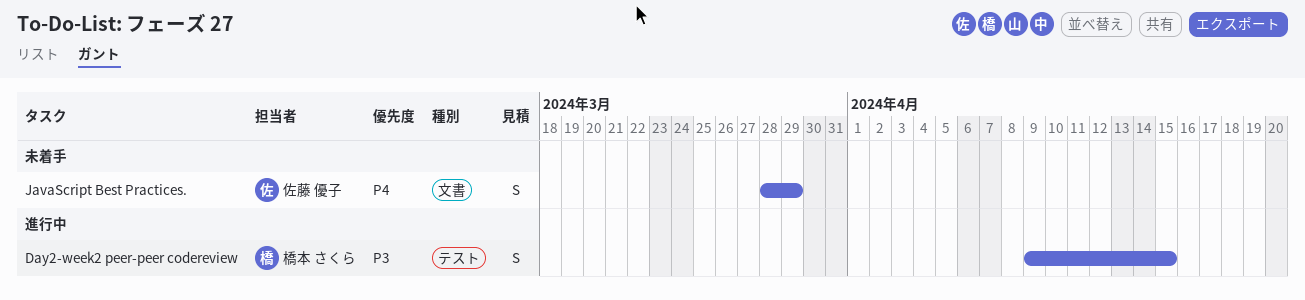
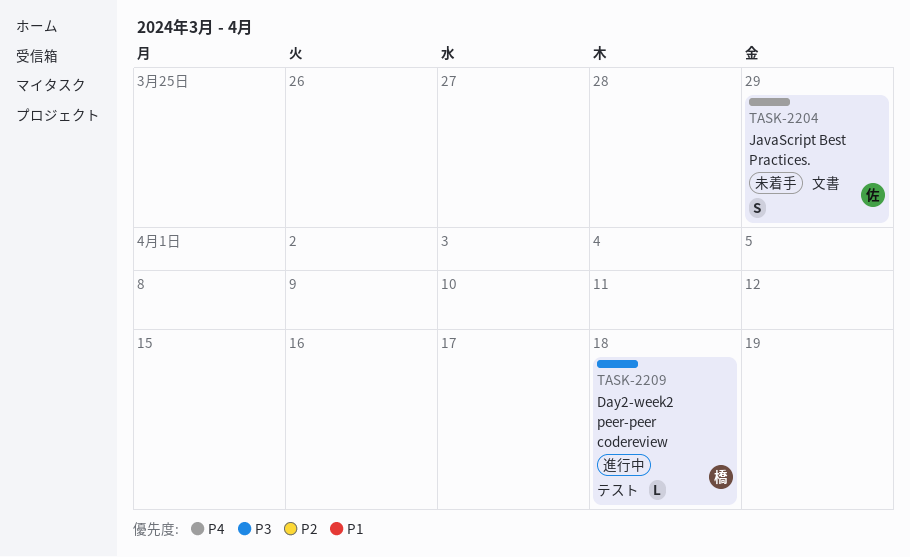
Day2-week2 peer-peer codereview, estimate: S -> L
Day2-week2 peer-peer codereview, due: Apr 15 -> Apr 18

